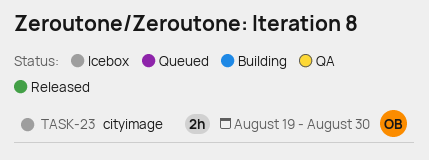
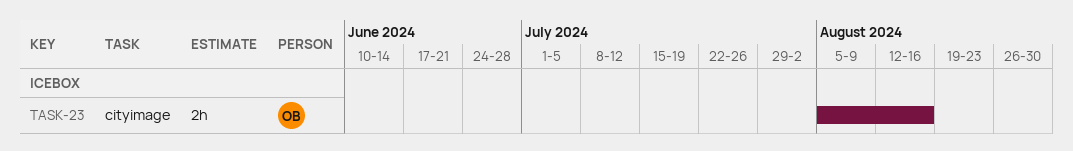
TASK-23, start: Aug 19 -> Aug 5
TASK-23, due: Aug 30 -> Aug 16

